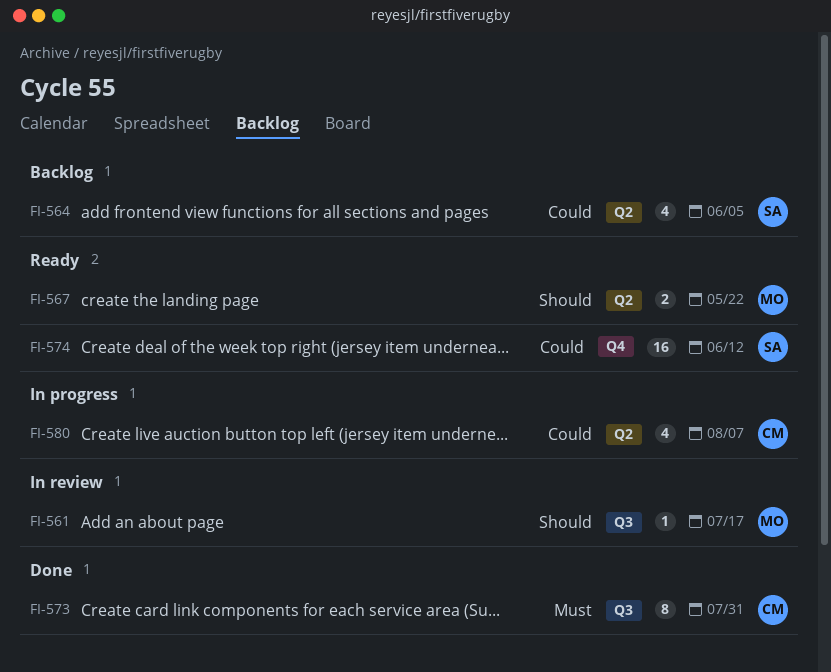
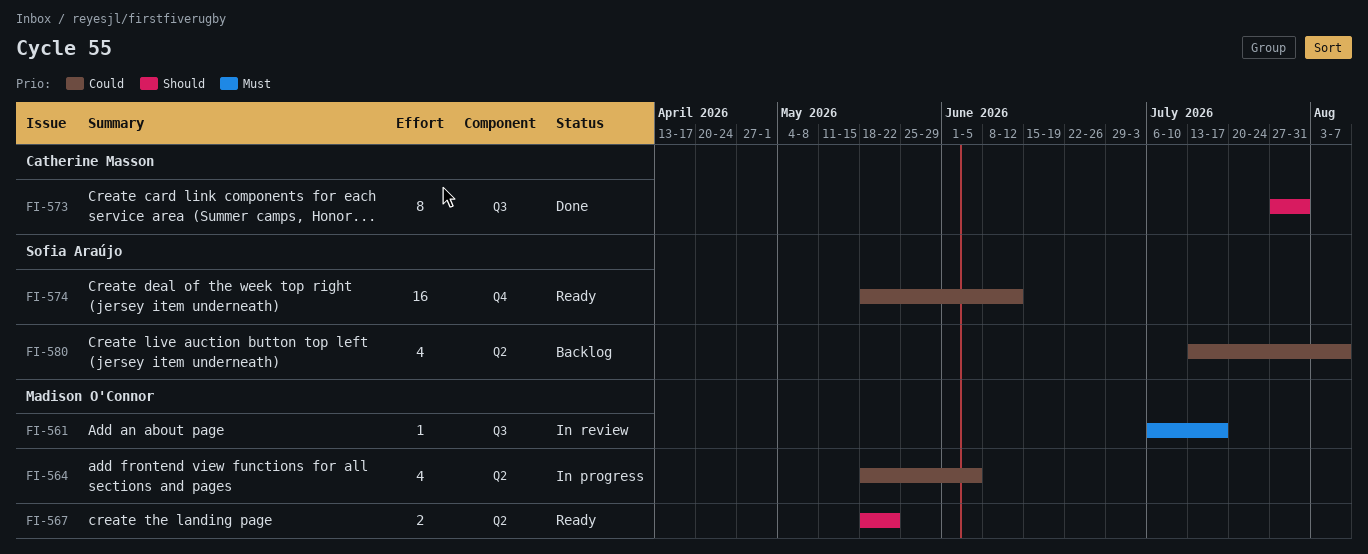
FI-561, priority: Should -> Must
FI-564, status: Backlog -> In progress
FI-564, owner: Sofia Araújo -> Madison O'Connor
FI-573, priority: Must -> Should
FI-580, status: In progress -> Backlog
FI-580, owner: Catherine Masson -> Sofia Araújo

